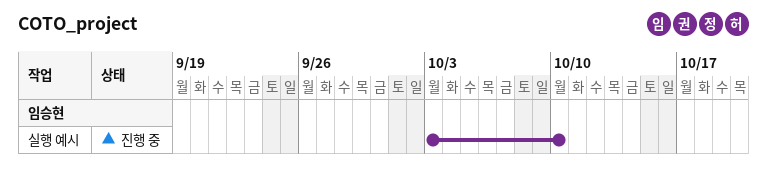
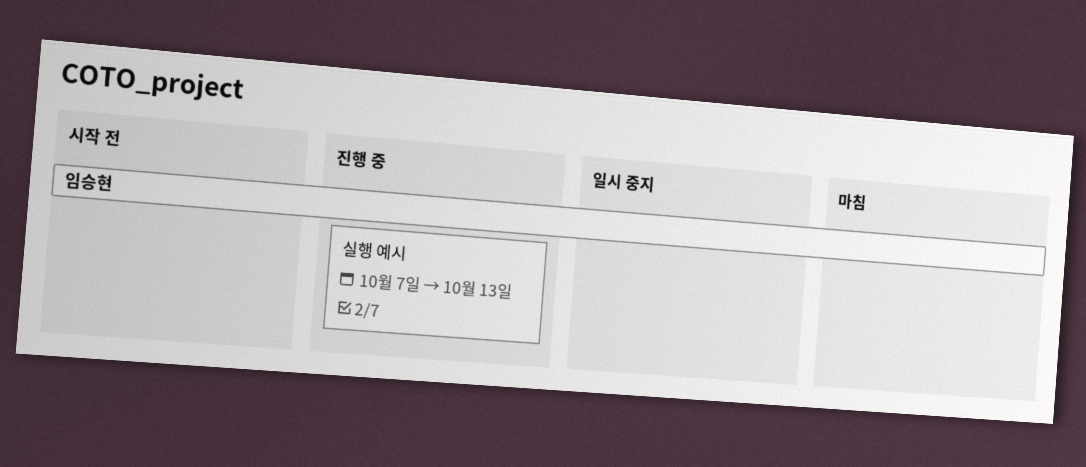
실행 예시, start: Oct 3 -> Oct 7
실행 예시, due: Oct 10 -> Oct 13

